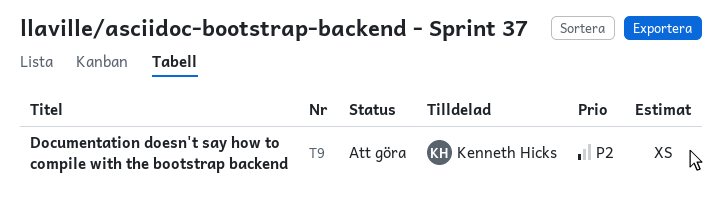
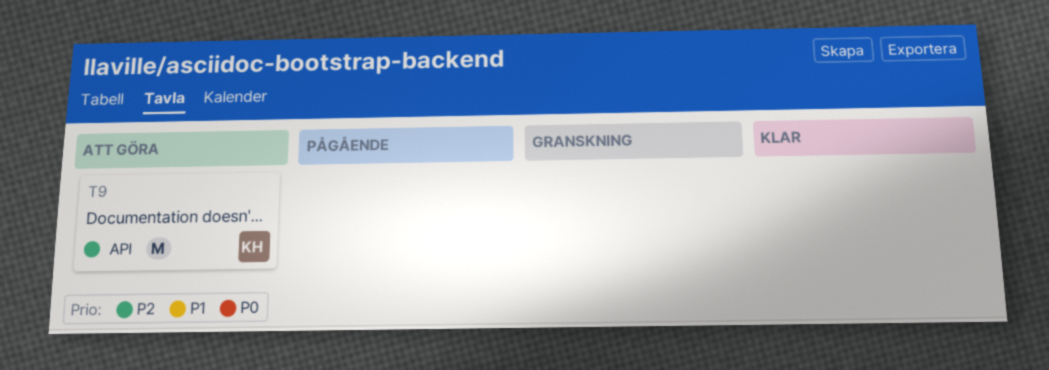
T9, estimate: XS -> M

